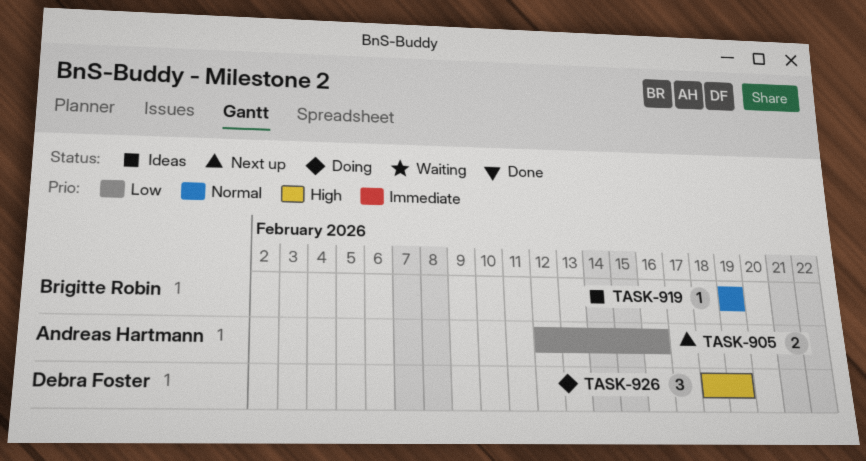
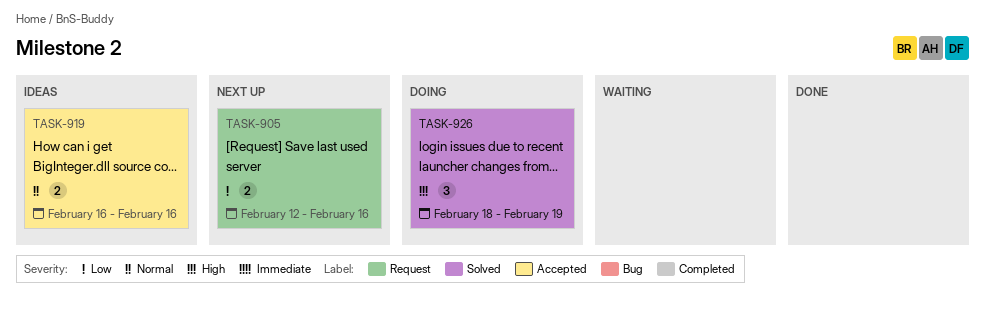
TASK-919, estimate: 1 -> 2
TASK-919, start: Feb 19 -> Feb 16
TASK-919, due: Feb 19 -> Feb 16

